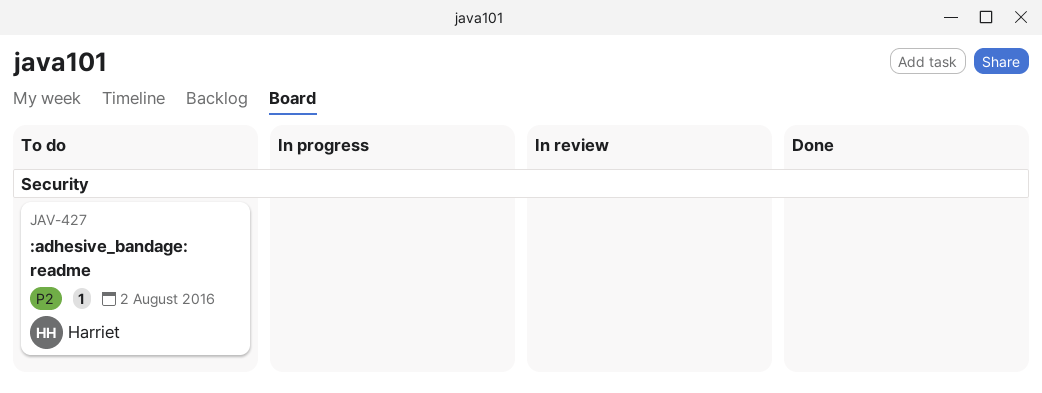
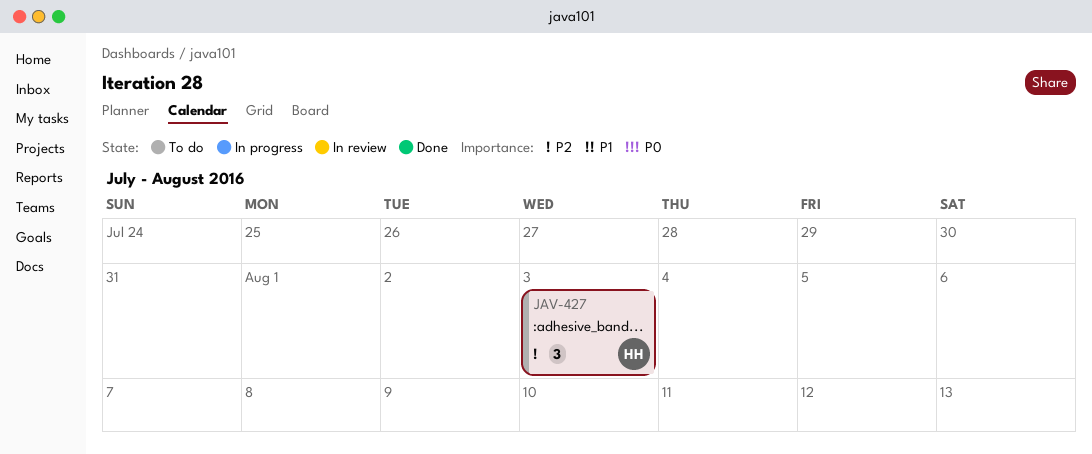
JAV-427, estimate: 1 -> 3
JAV-427, due: Aug 2 -> Aug 3

